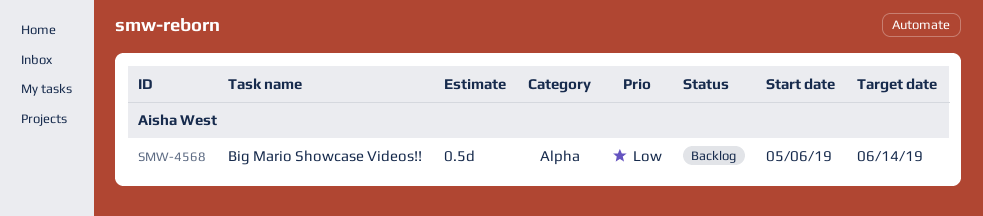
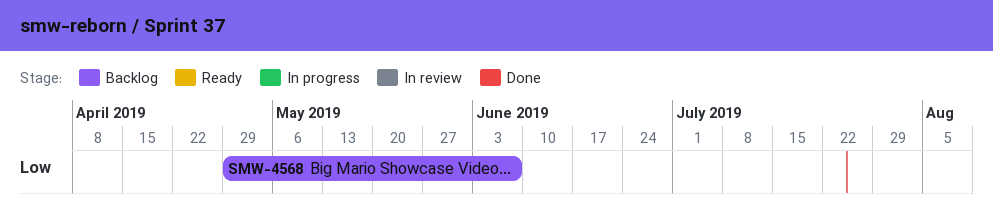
SMW-4568, start: May 6 -> Apr 29
SMW-4568, due: Jun 14 -> Jun 7

